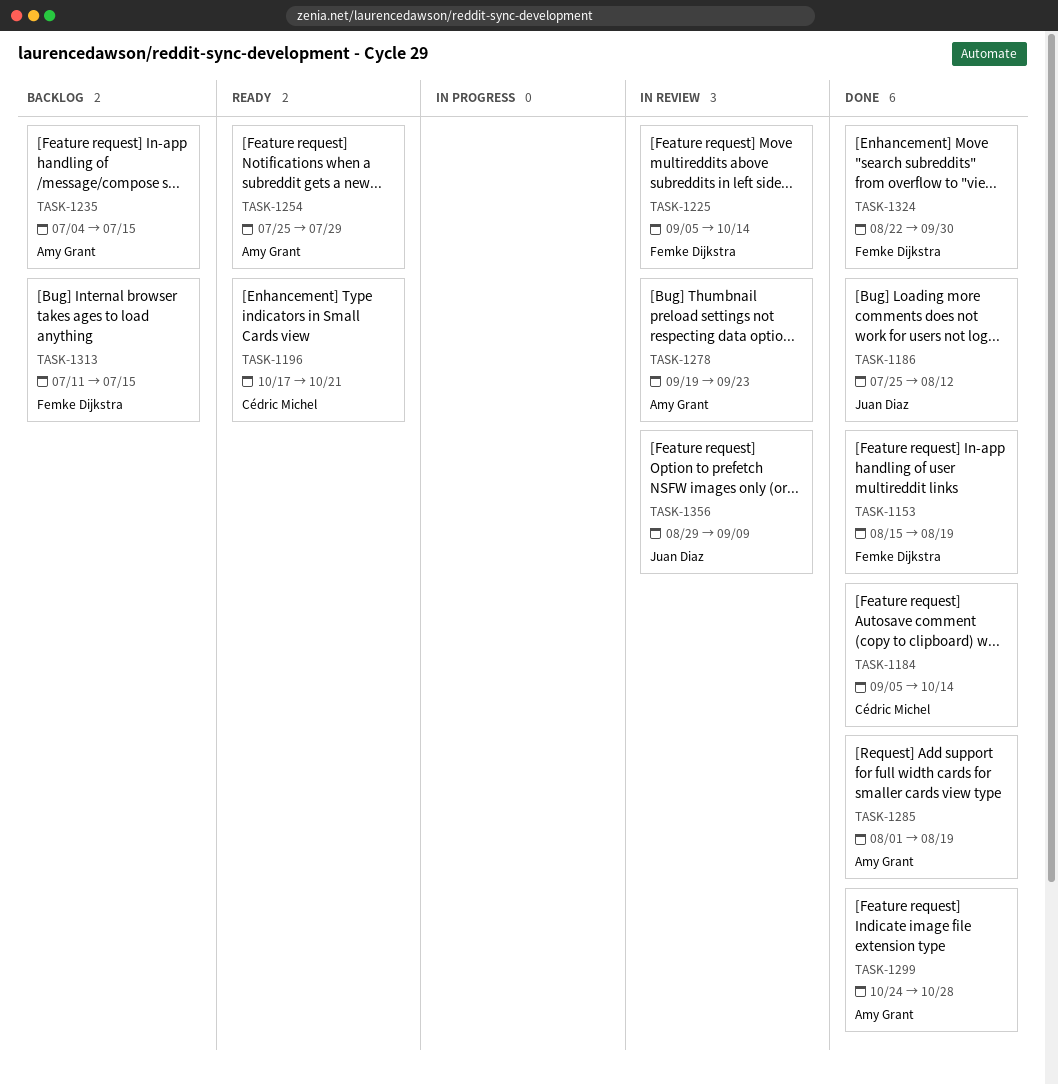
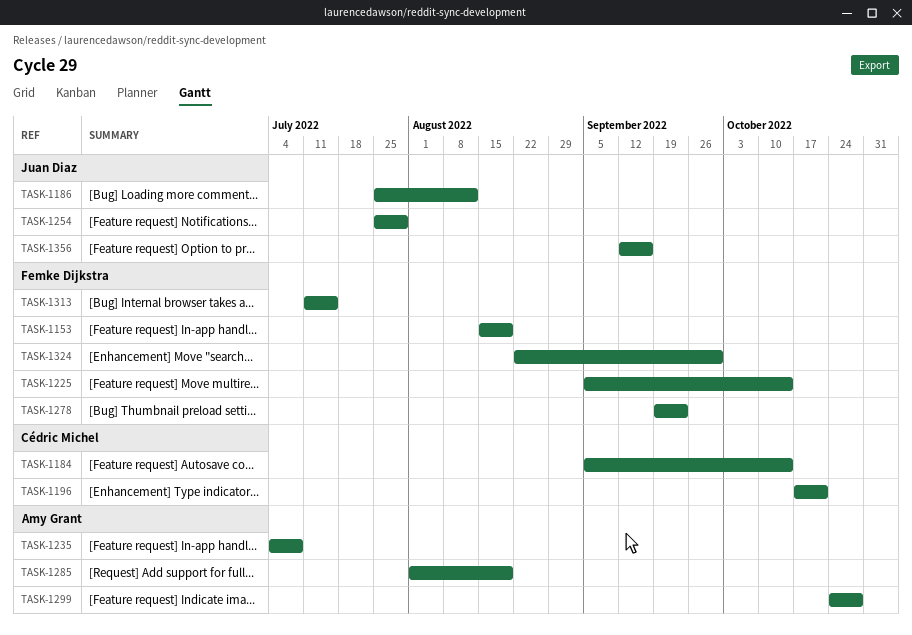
TASK-1235, due: Jul 15 -> Jul 8
TASK-1254, owner: Amy Grant -> Juan Diaz
TASK-1278, owner: Amy Grant -> Femke Dijkstra
TASK-1356, start: Aug 29 -> Sep 12
TASK-1356, due: Sep 9 -> Sep 16

